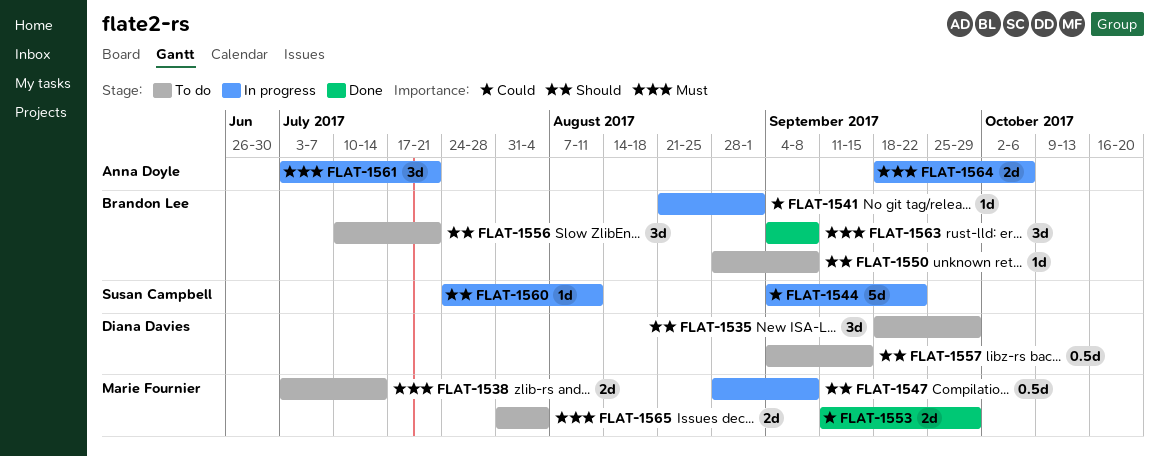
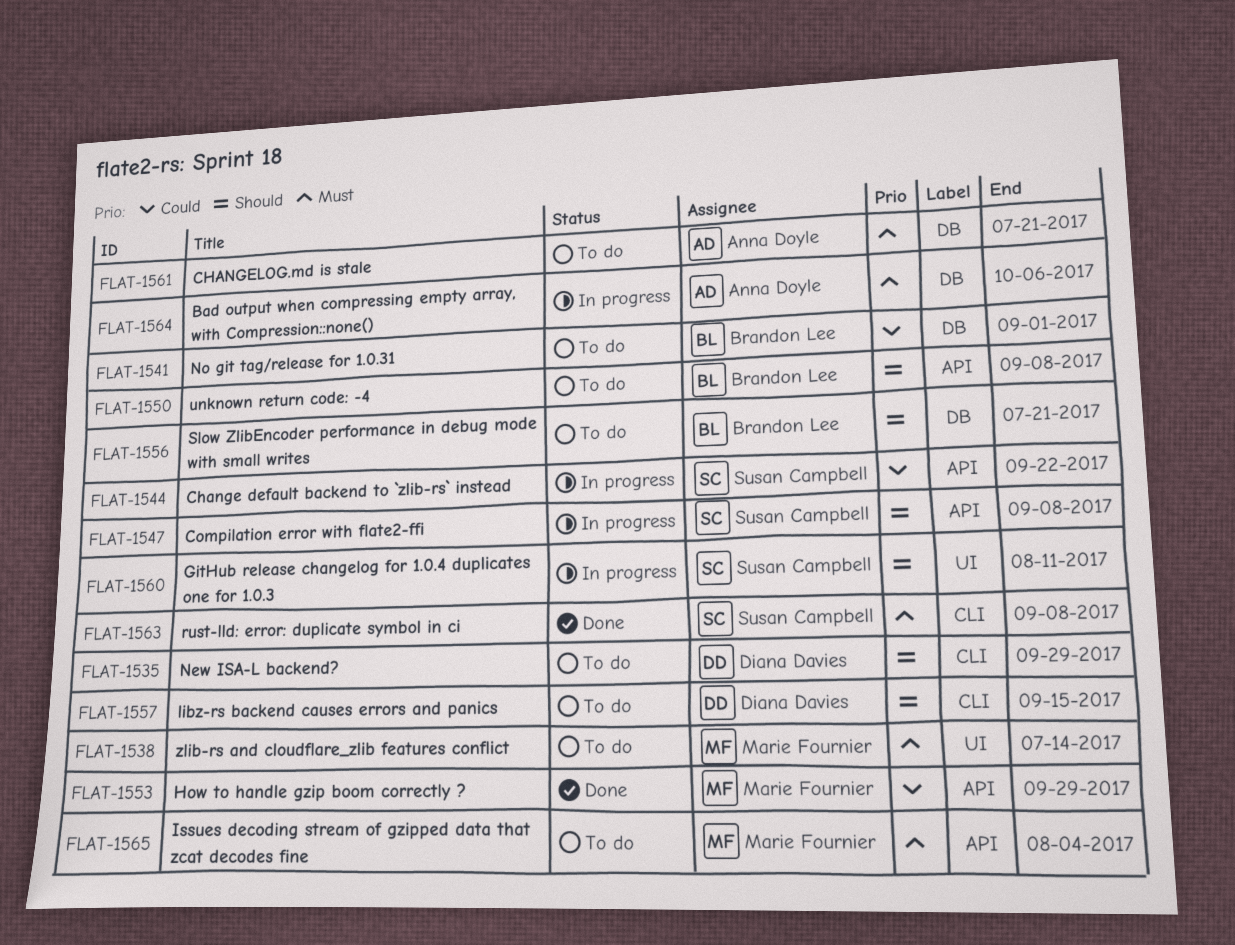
FLAT-1541, status: In progress -> To do
FLAT-1547, owner: Marie Fournier -> Susan Campbell
FLAT-1561, status: In progress -> To do
FLAT-1563, owner: Brandon Lee -> Susan Campbell

